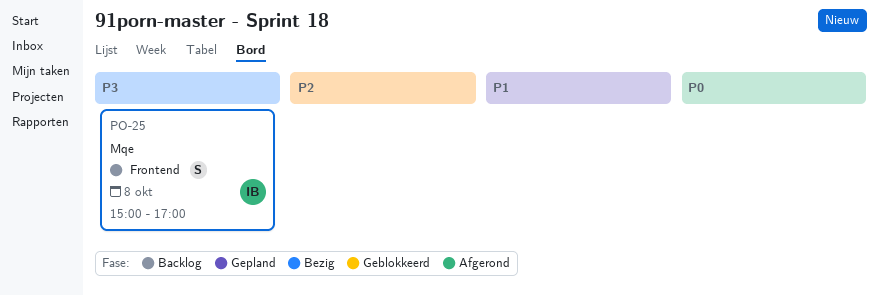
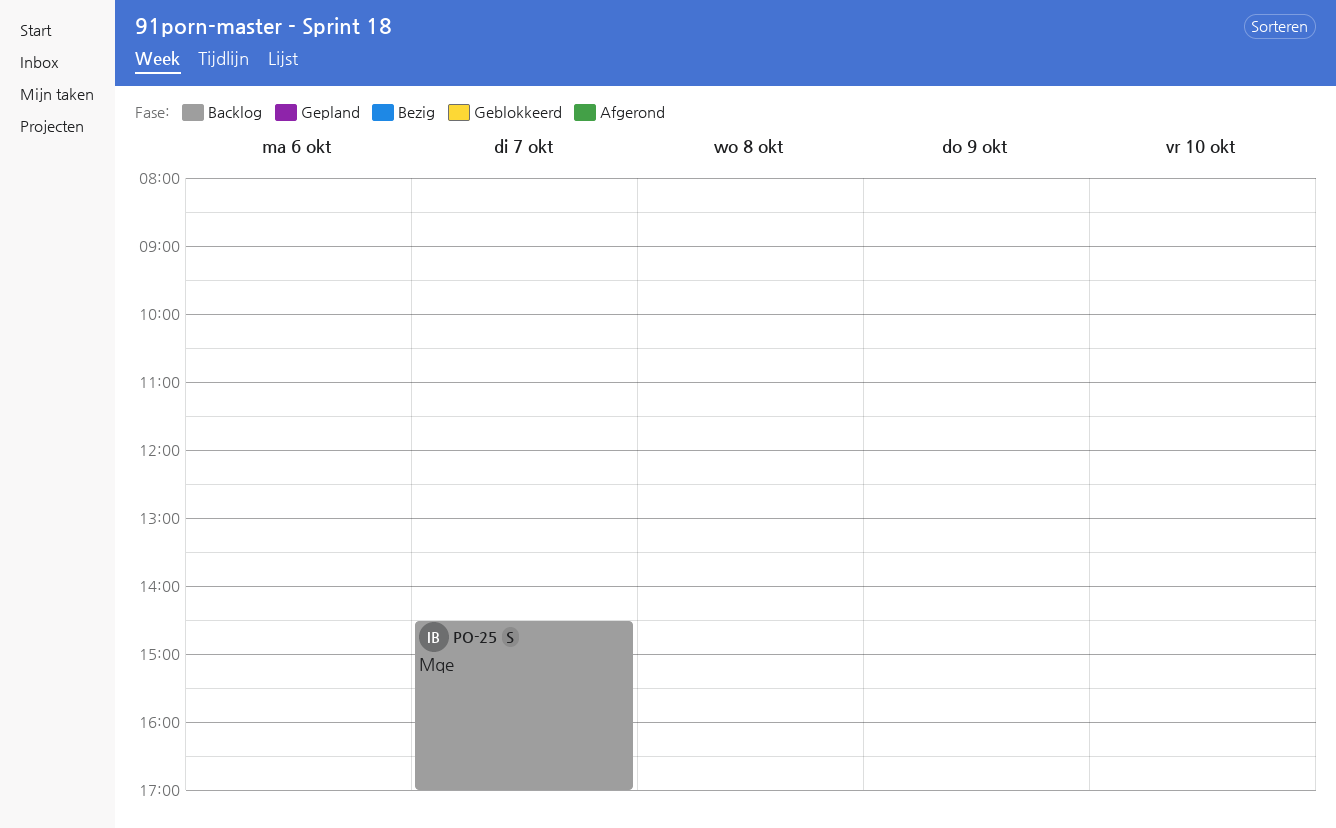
PO-25, day: Oct 8 -> Oct 7
PO-25, begins: 15:00 -> 14:30

